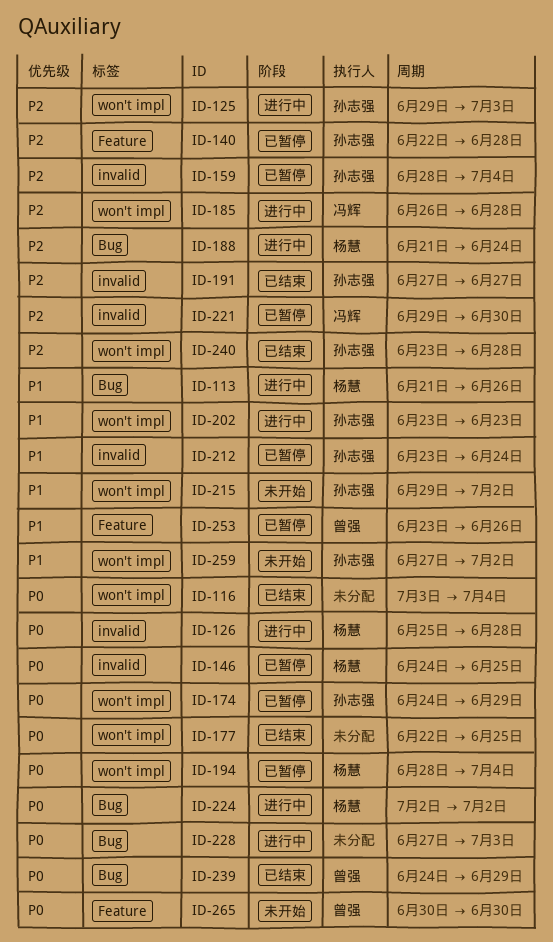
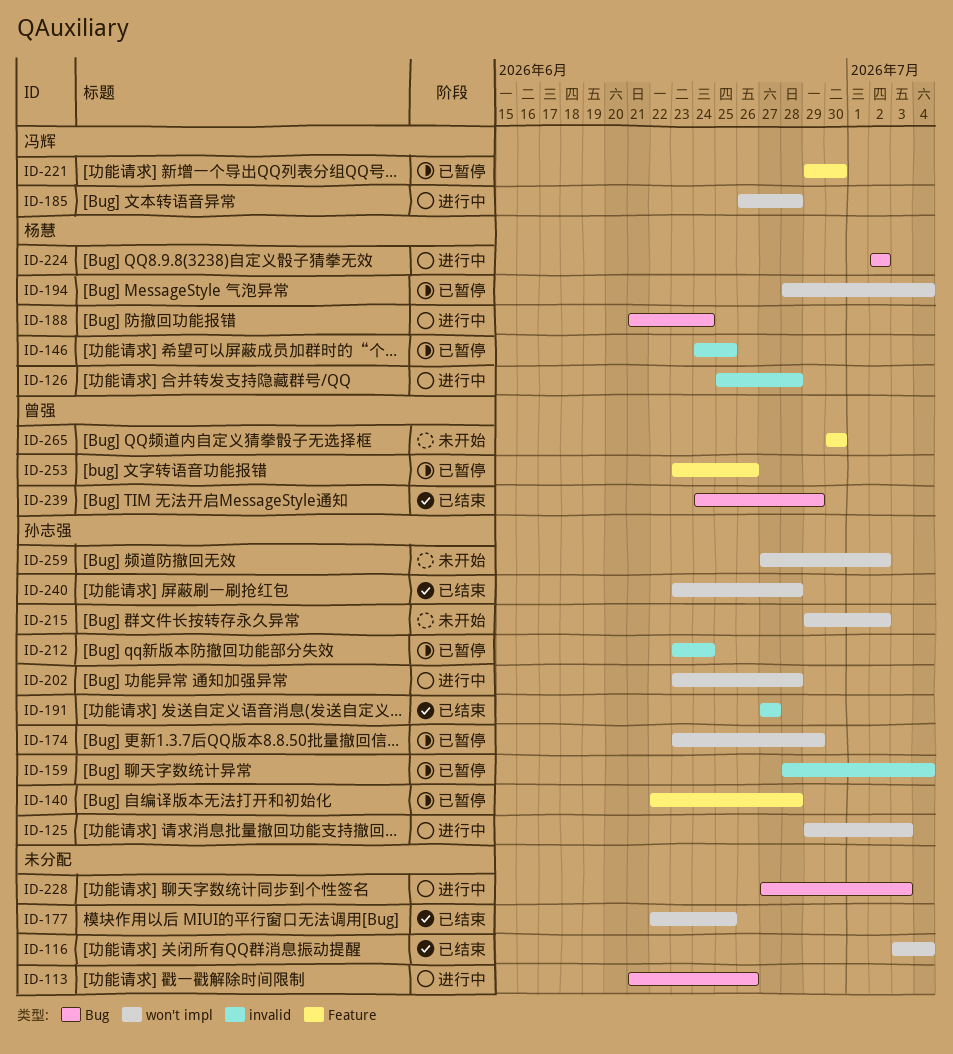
ID-113, owner: 杨慧 -> none
ID-174, start: Jun 24 -> Jun 23
ID-202, due: Jun 23 -> Jun 28
ID-221, label: invalid -> Feature

